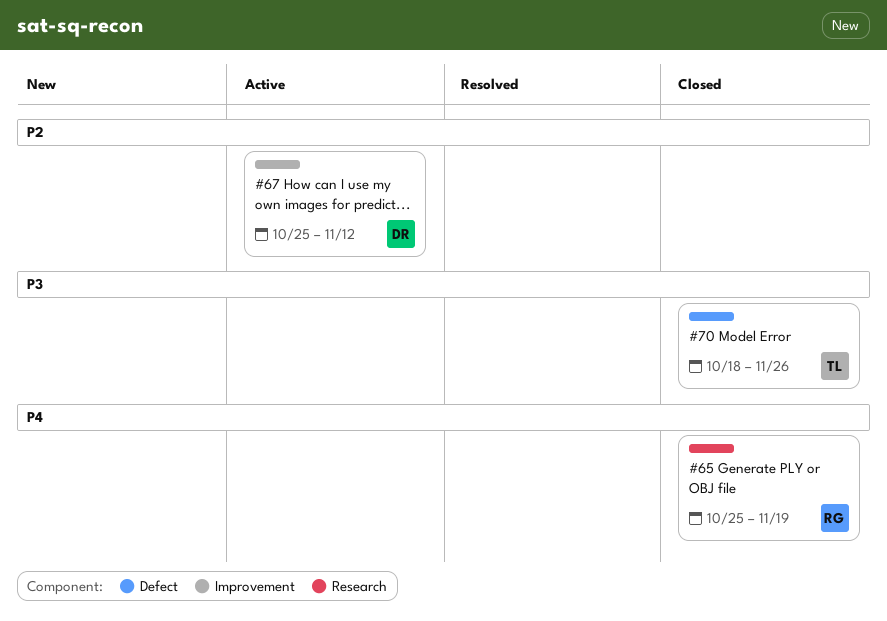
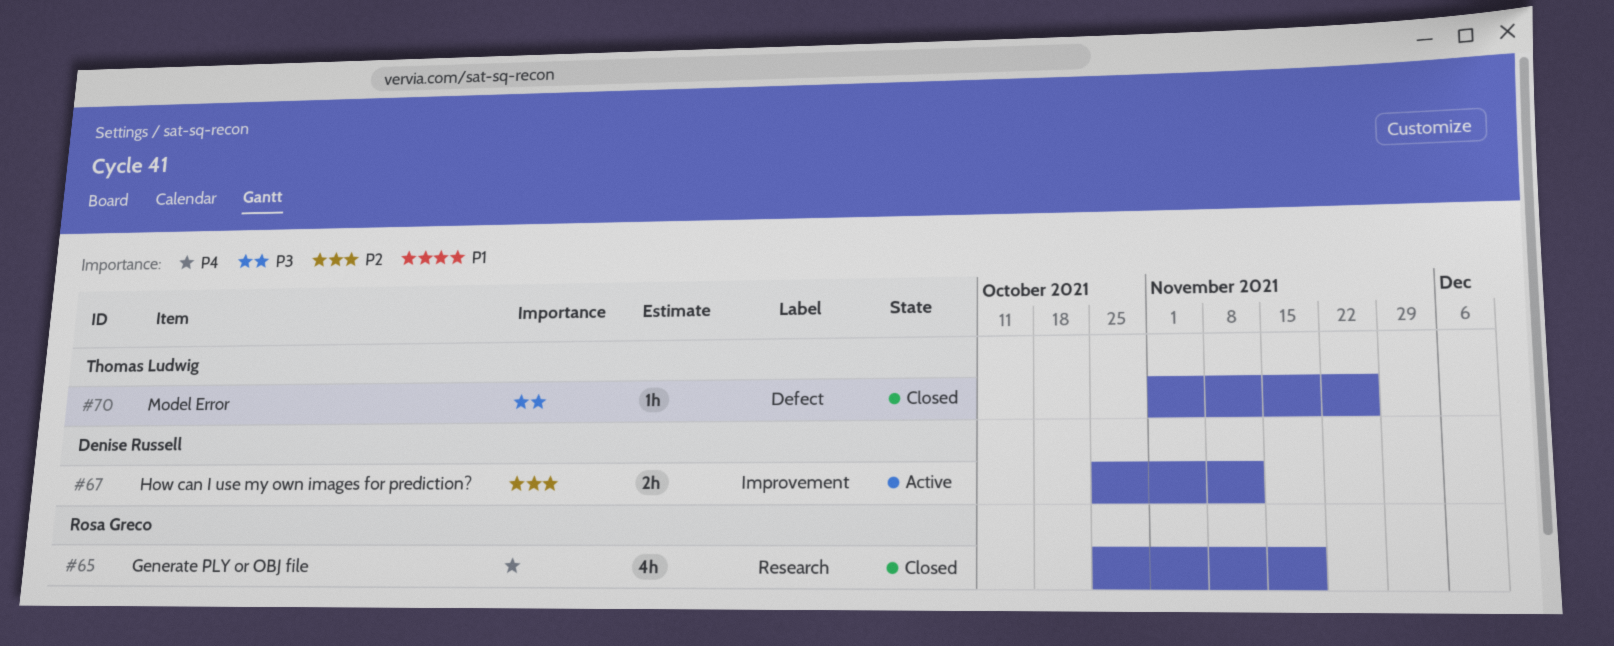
#70, start: Oct 18 -> Nov 1

